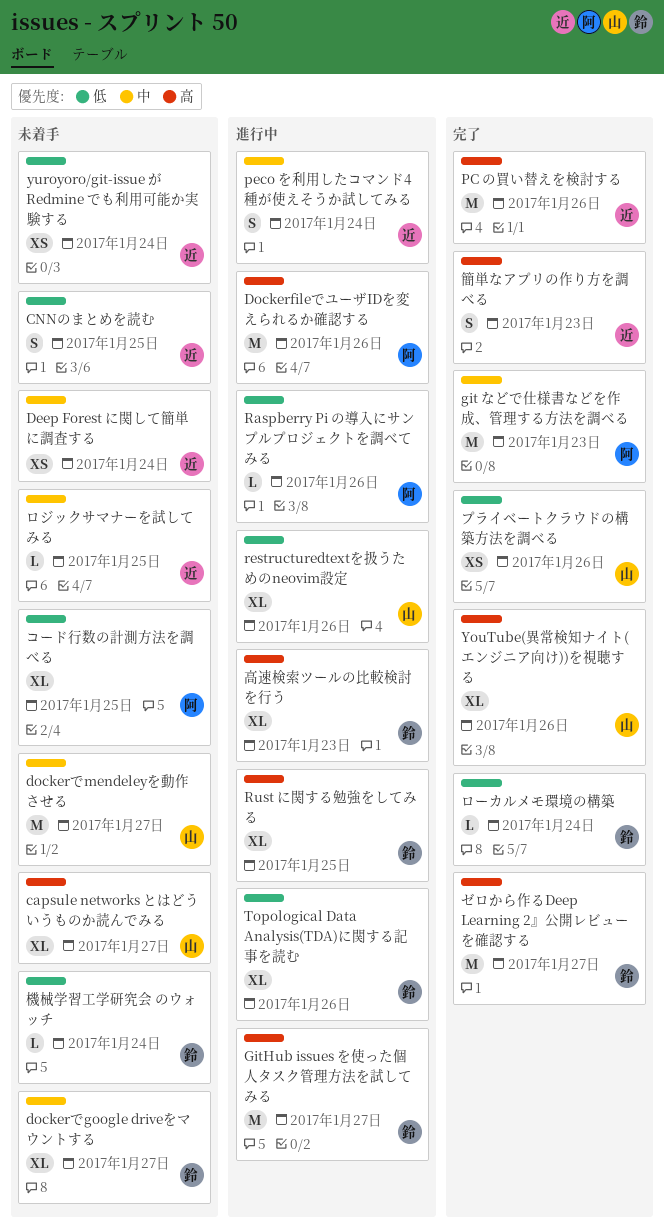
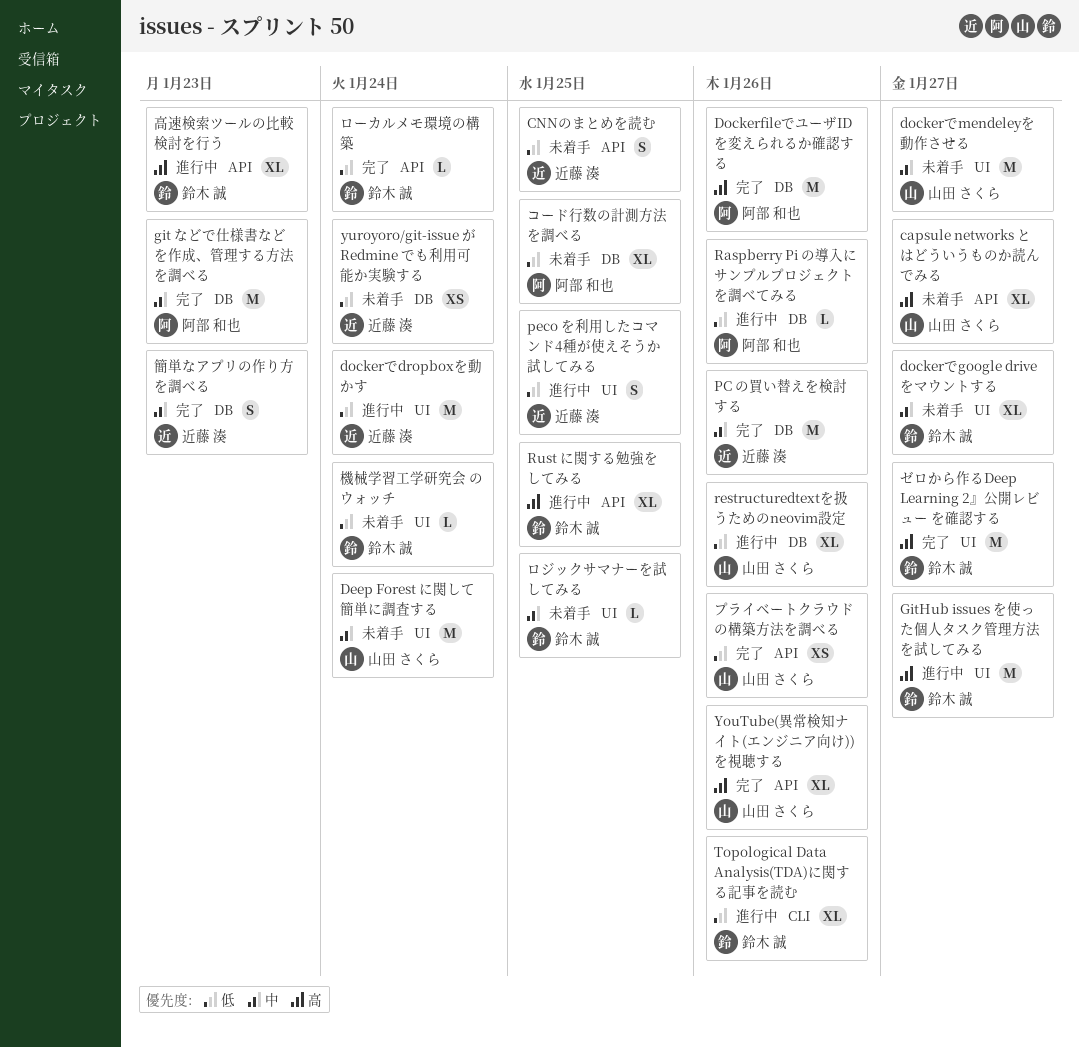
Deep Forest に関して簡単に調査する, owner: 近藤 湊 -> 山田 さくら
Deep Forest に関して簡単に調査する, estimate: XS -> M
DockerfileでユーザIDを変えられるか確認する, status: 進行中 -> 完了
dockerでdropboxを動かす: none -> present
PC の買い替えを検討する, priority: 高 -> 中
peco を利用したコマンド4種が使えそうか試してみる, priority: 中 -> 低
peco を利用したコマンド4種が使えそうか試してみる, due: Jan 24 -> Jan 25
ロジックサマナーを試してみる, owner: 近藤 湊 -> 鈴木 誠
簡単なアプリの作り方を調べる, priority: 高 -> 中

